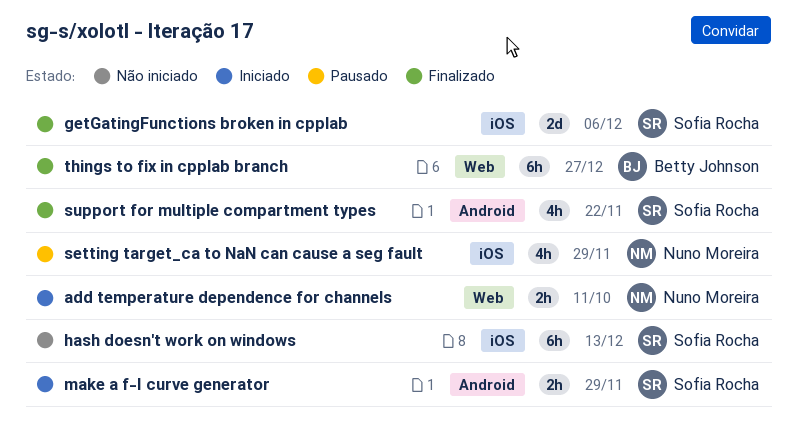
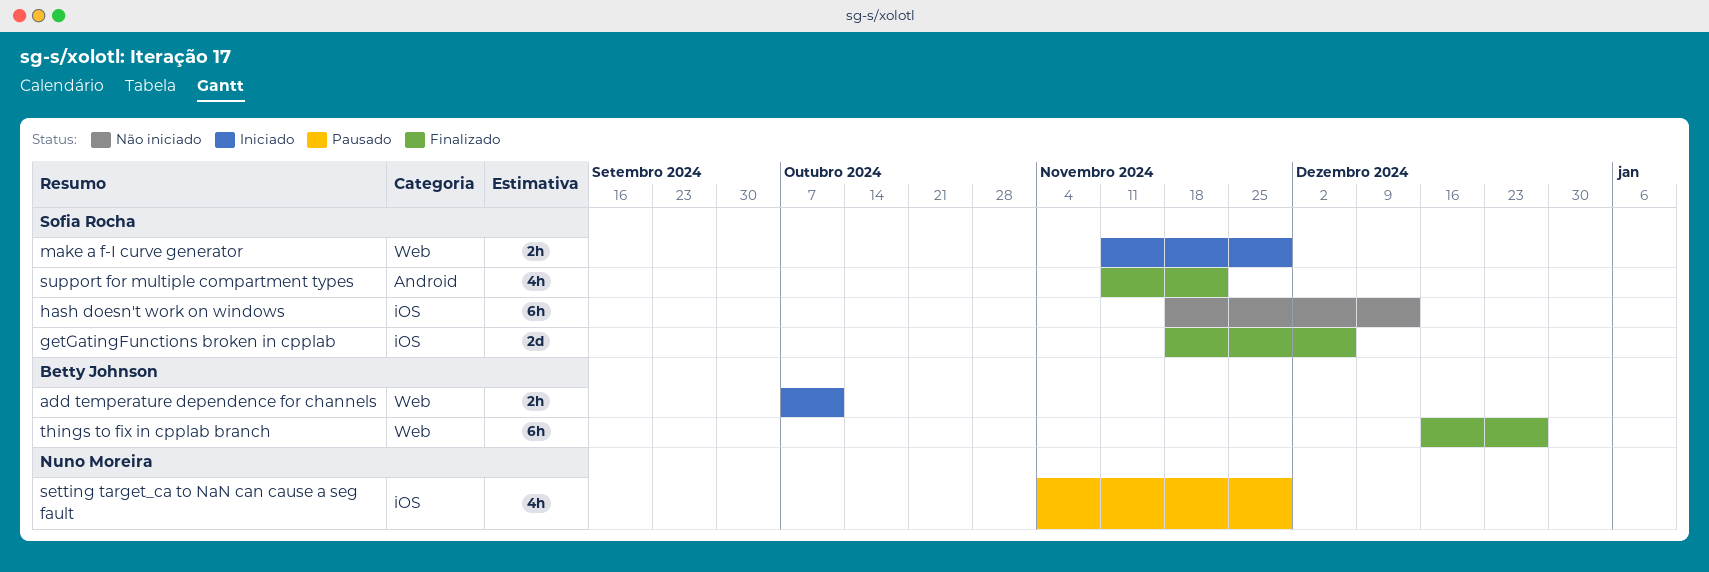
add temperature dependence for channels, owner: Nuno Moreira -> Betty Johnson
make a f-I curve generator, label: Android -> Web

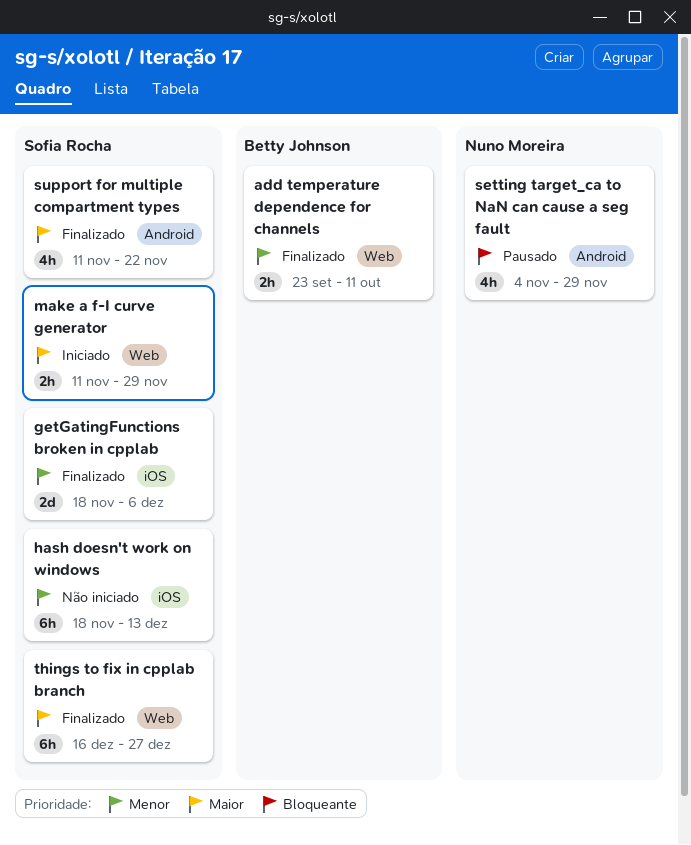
add temperature dependence for channels, status: Iniciado -> Finalizado
add temperature dependence for channels, start: Oct 7 -> Sep 23
setting target_ca to NaN can cause a seg fault, label: iOS -> Android
things to fix in cpplab branch, owner: Betty Johnson -> Sofia Rocha

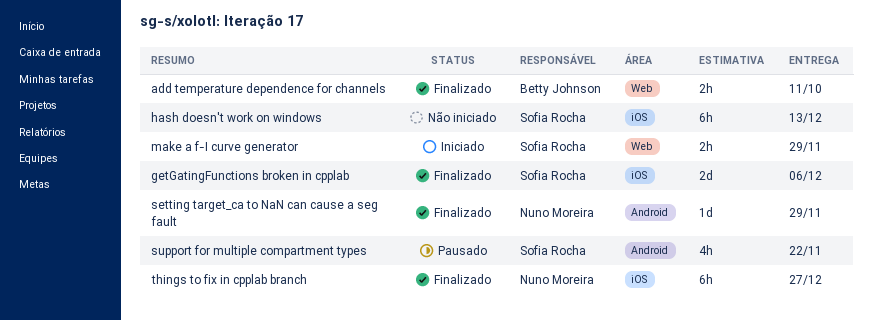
setting target_ca to NaN can cause a seg fault, status: Pausado -> Finalizado
setting target_ca to NaN can cause a seg fault, estimate: 4h -> 1d
support for multiple compartment types, status: Finalizado -> Pausado
things to fix in cpplab branch, owner: Sofia Rocha -> Nuno Moreira
things to fix in cpplab branch, label: Web -> iOS

